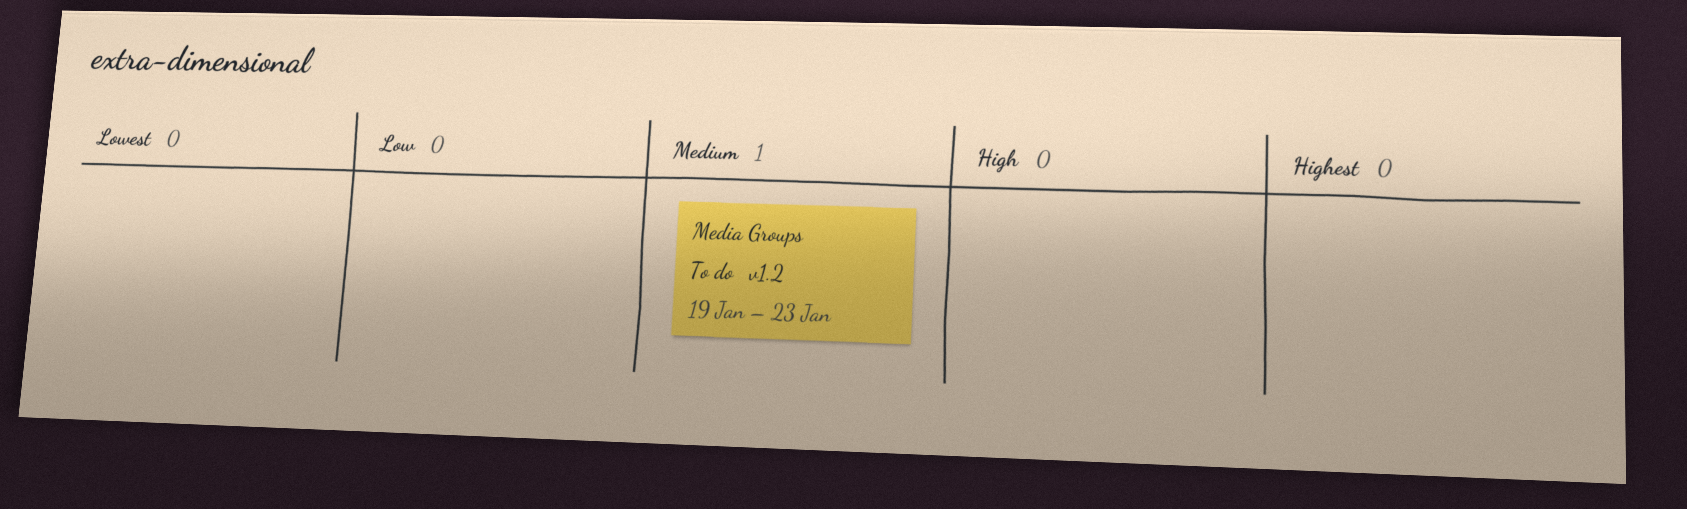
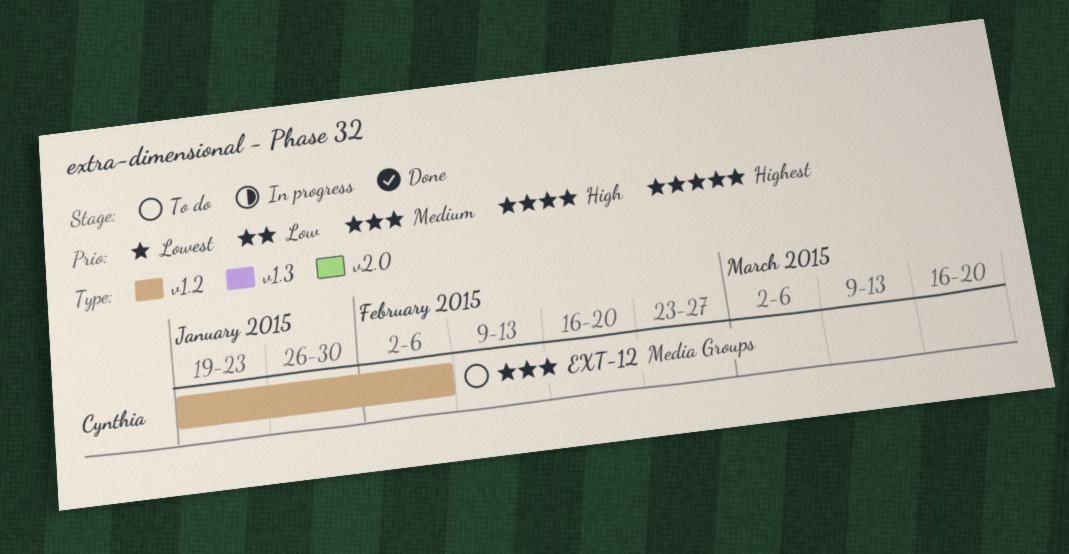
Media Groups, due: Jan 23 -> Feb 6

